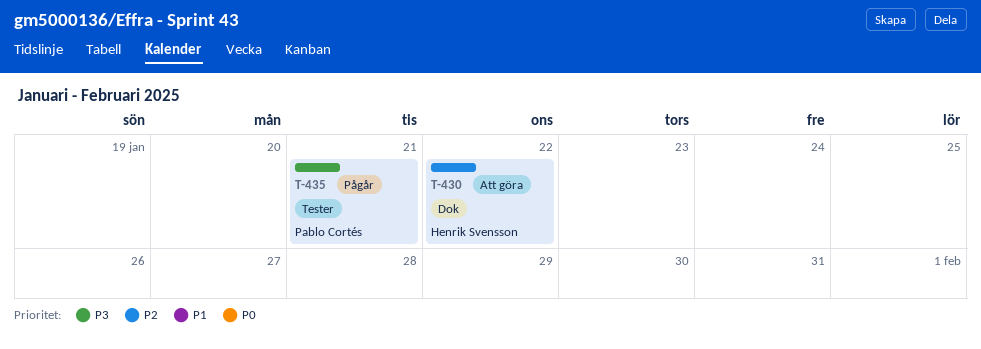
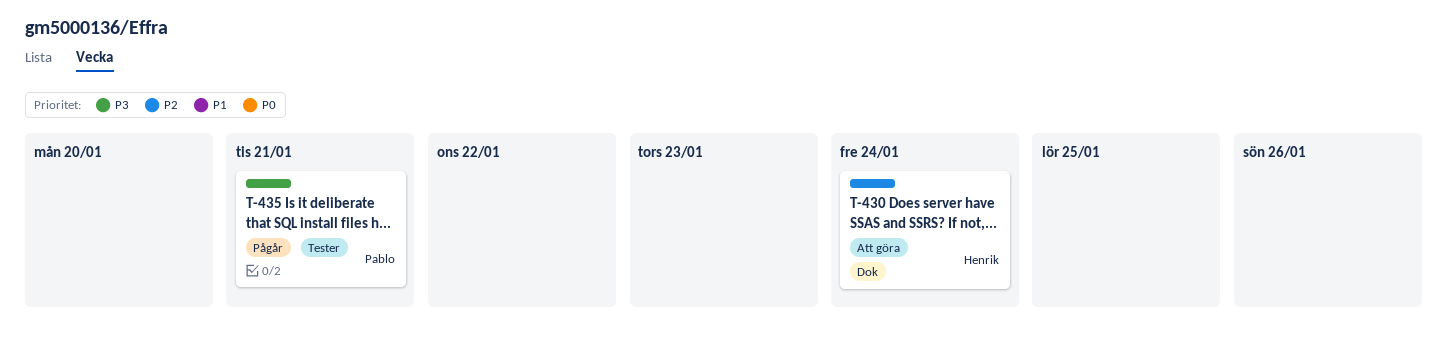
T-430, due: Jan 22 -> Jan 24

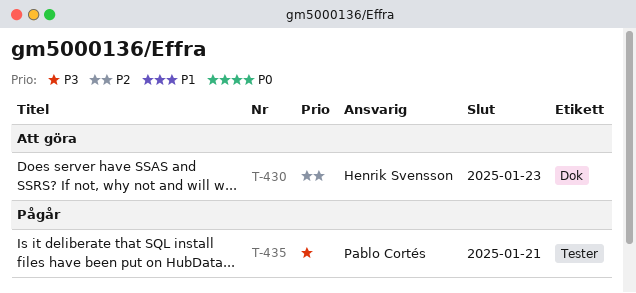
T-430, due: Jan 24 -> Jan 23

